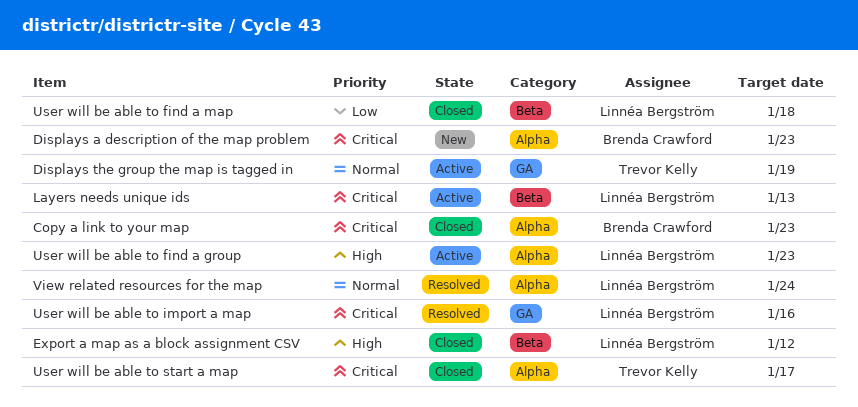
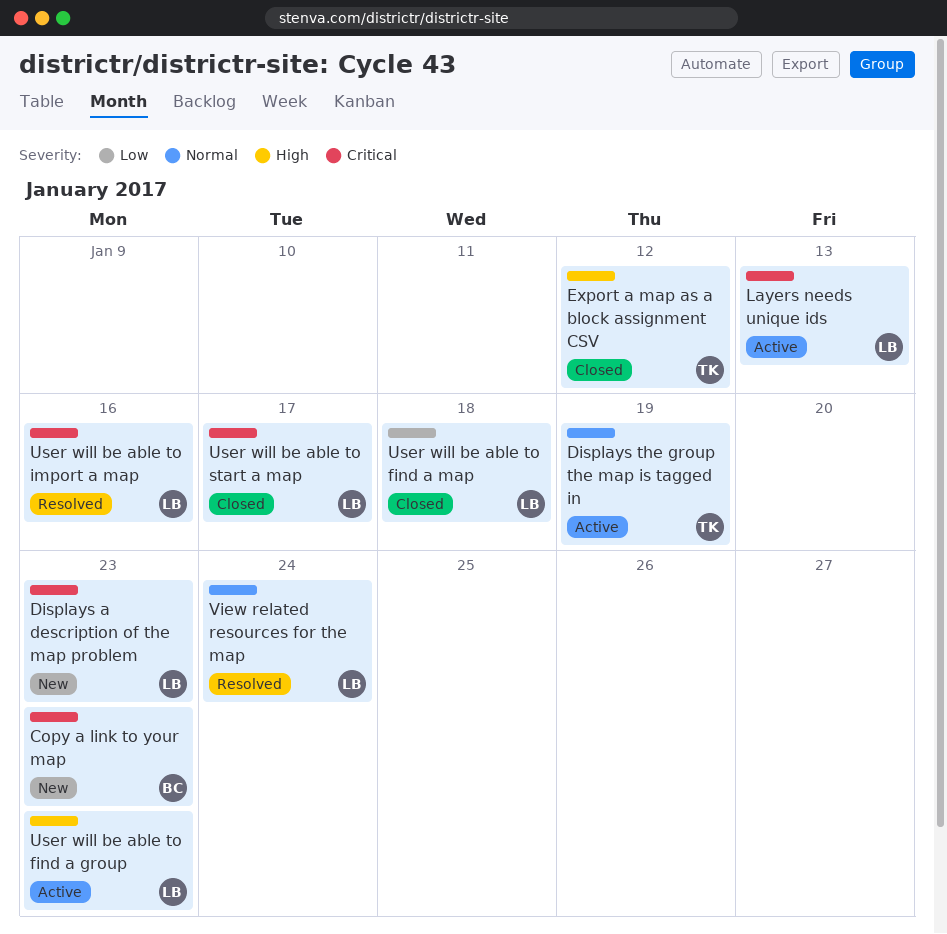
Copy a link to your map, status: Closed -> New
Displays a description of the map problem, owner: Brenda Crawford -> Linnéa Bergström
Export a map as a block assignment CSV, owner: Linnéa Bergström -> Trevor Kelly
User will be able to start a map, owner: Trevor Kelly -> Linnéa Bergström

